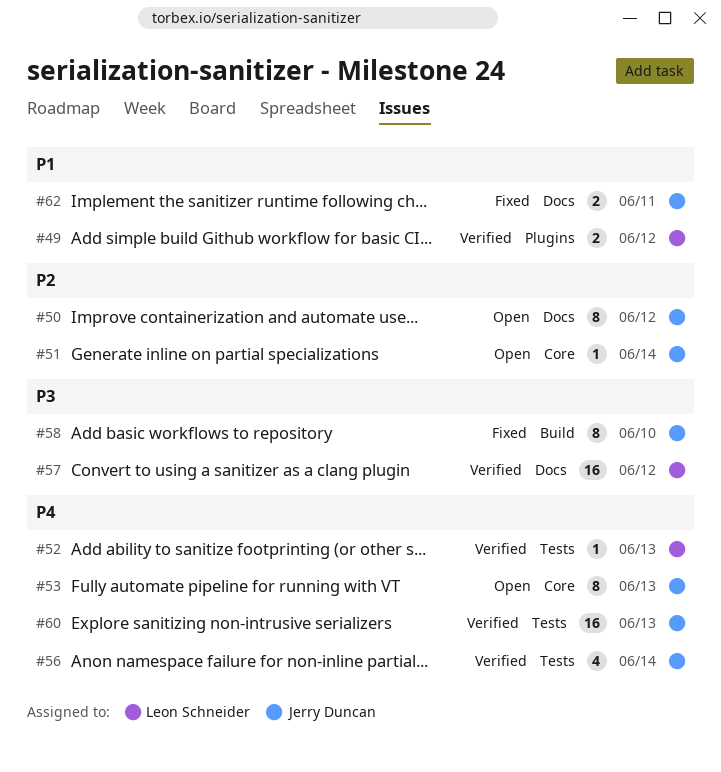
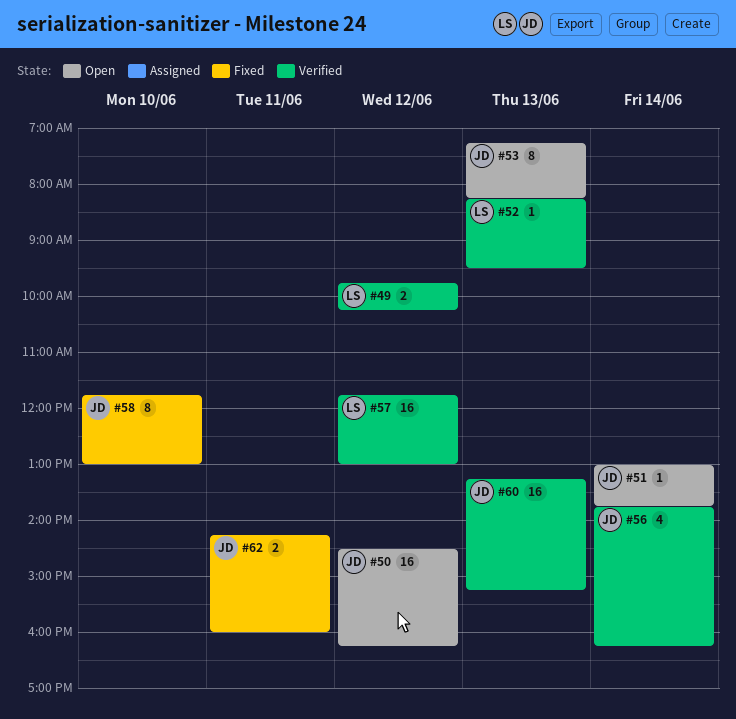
#50, estimate: 8 -> 16

